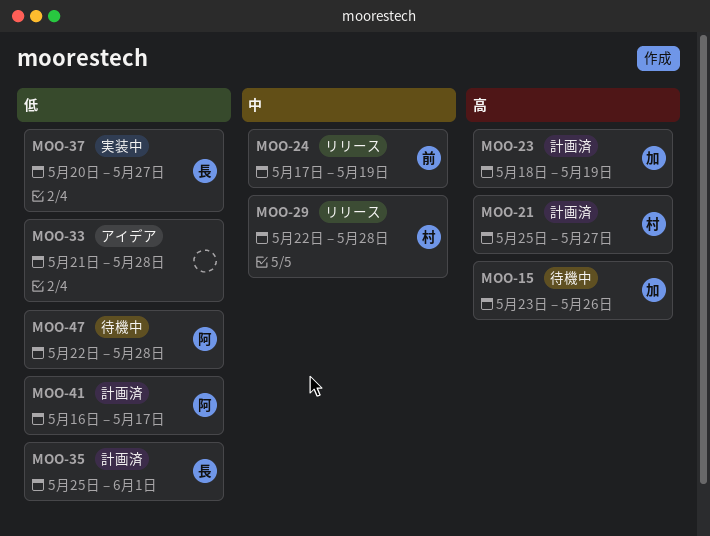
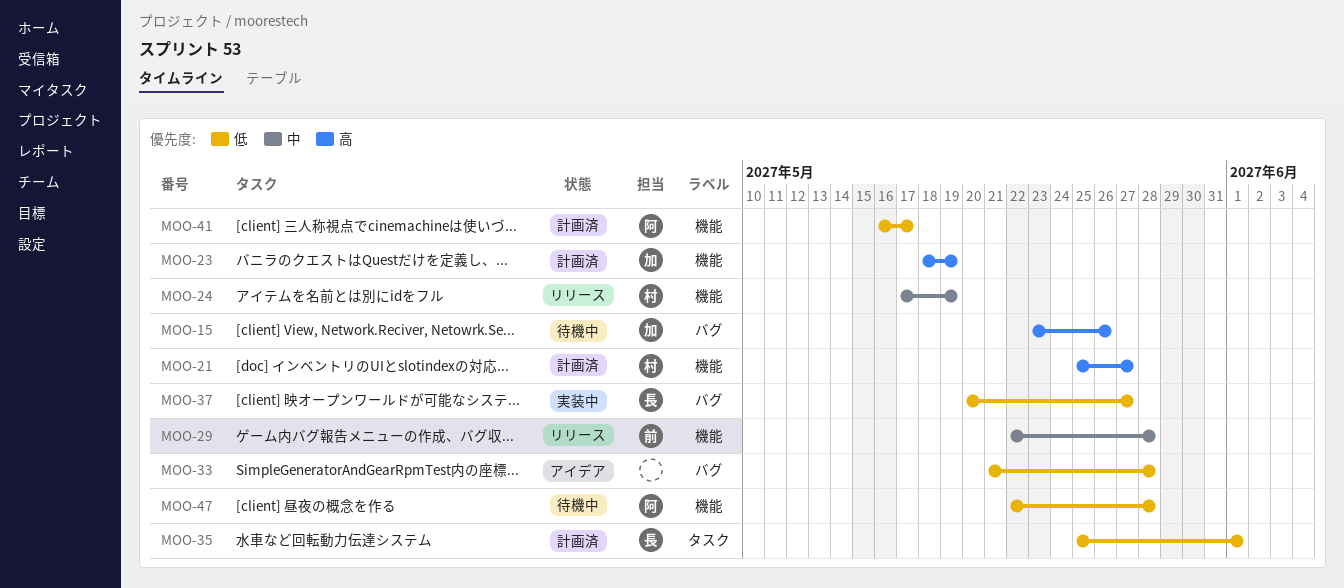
MOO-24, owner: 前 -> 村
MOO-29, owner: 村 -> 前

